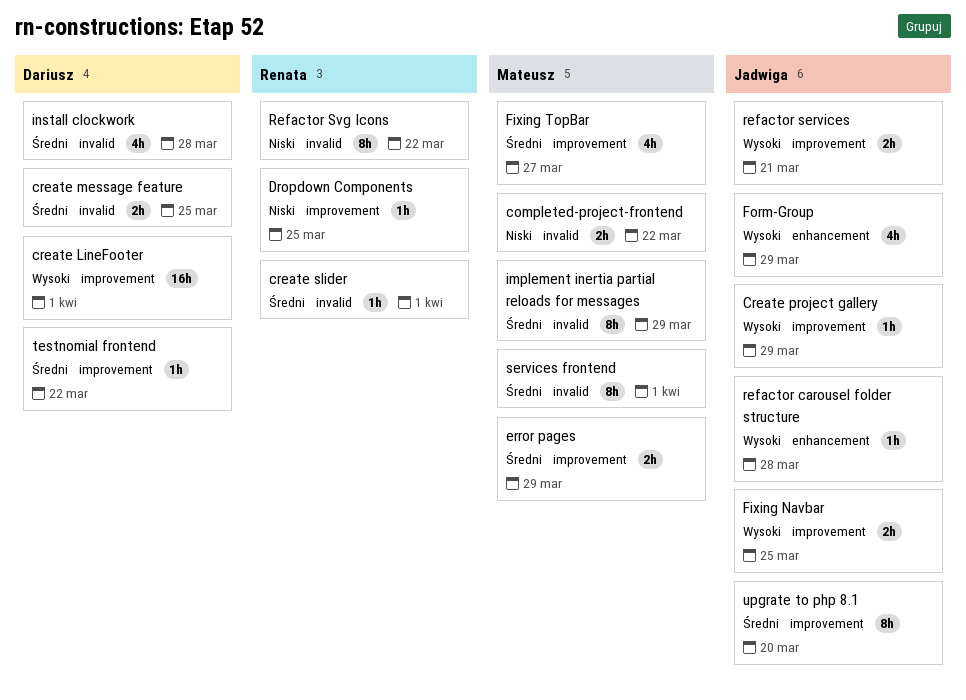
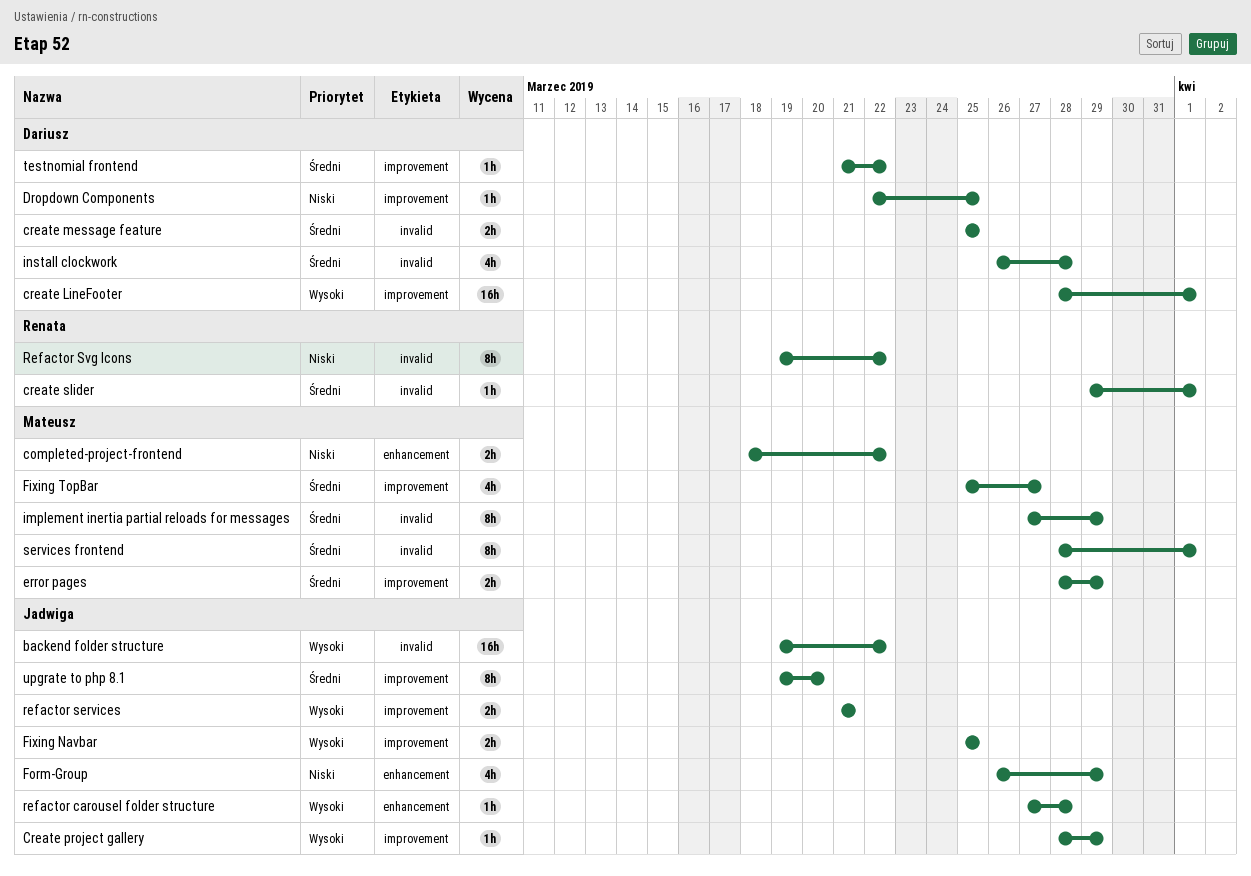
backend folder structure: none -> present
completed-project-frontend, label: invalid -> enhancement
Dropdown Components, owner: Renata -> Dariusz
Form-Group, priority: Wysoki -> Niski

